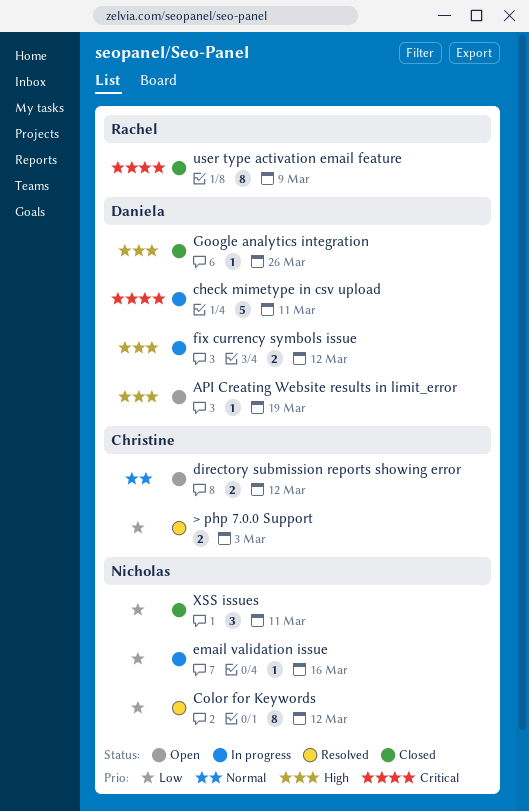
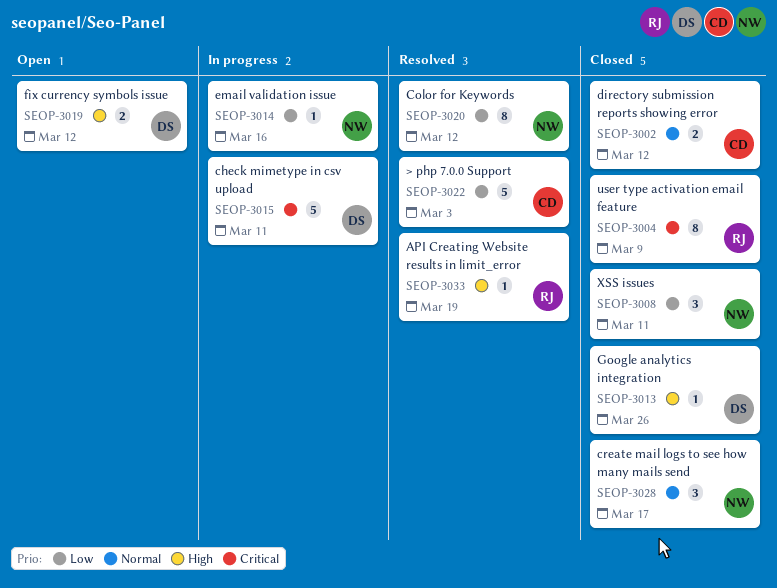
> php 7.0.0 Support, estimate: 2 -> 5
API Creating Website results in limit_error, status: Open -> Resolved
API Creating Website results in limit_error, owner: Daniela -> Rachel
create mail logs to see how many mails send: none -> present
directory submission reports showing error, status: Open -> Closed
fix currency symbols issue, status: In progress -> Open

